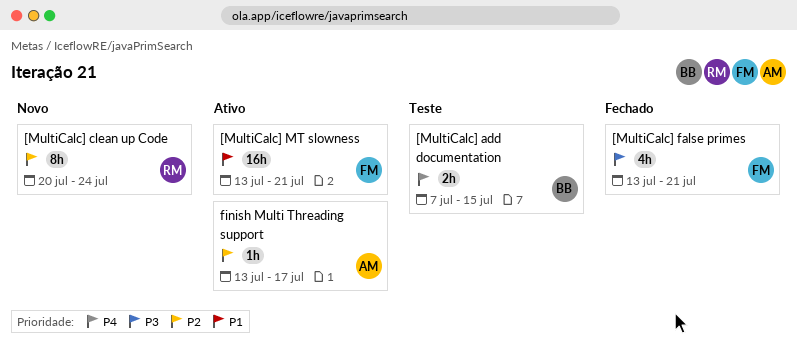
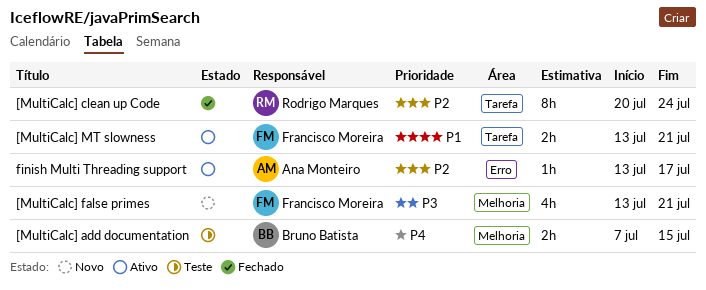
[MultiCalc] clean up Code, status: Novo -> Fechado
[MultiCalc] false primes, status: Fechado -> Novo
[MultiCalc] MT slowness, estimate: 16h -> 2h

